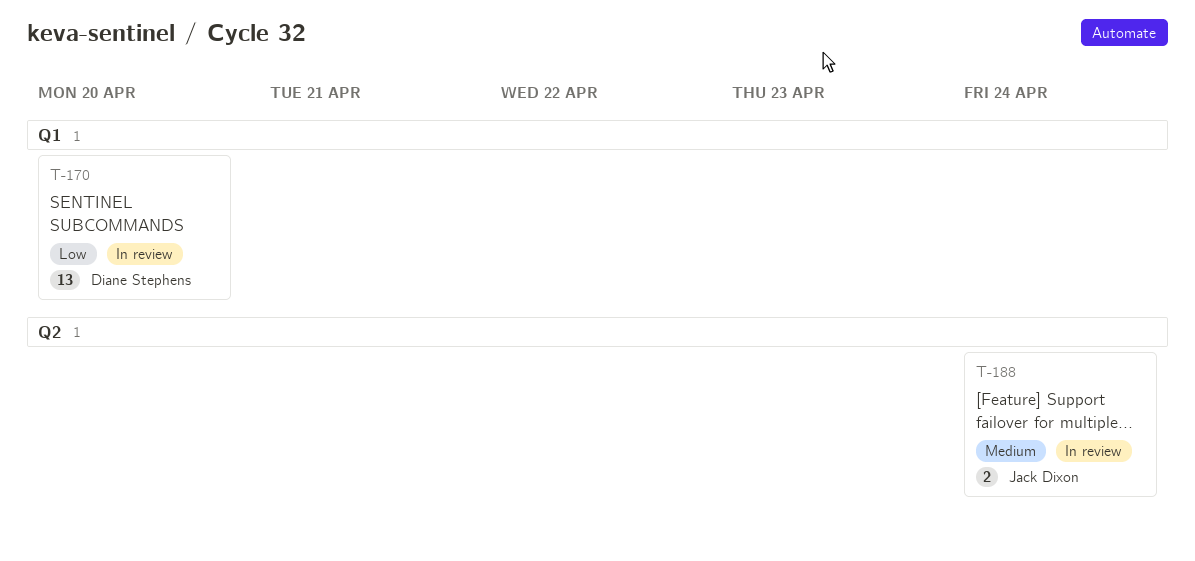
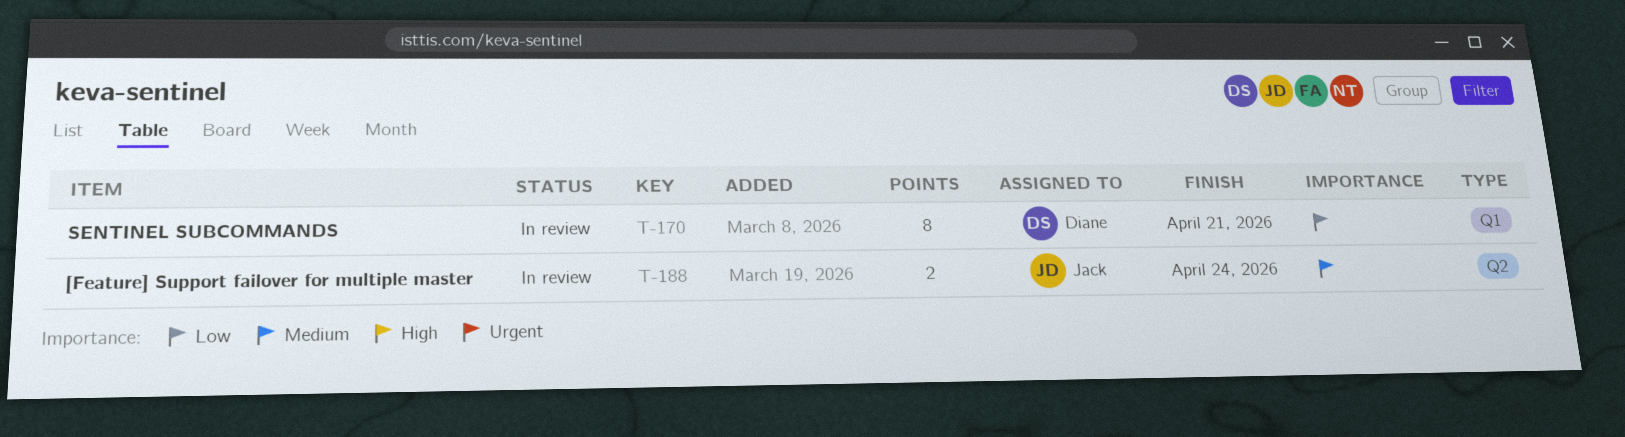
T-170, estimate: 13 -> 8
T-170, due: Apr 20 -> Apr 21

